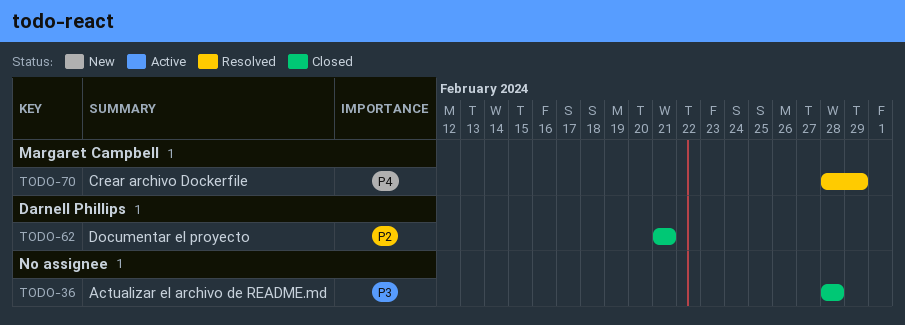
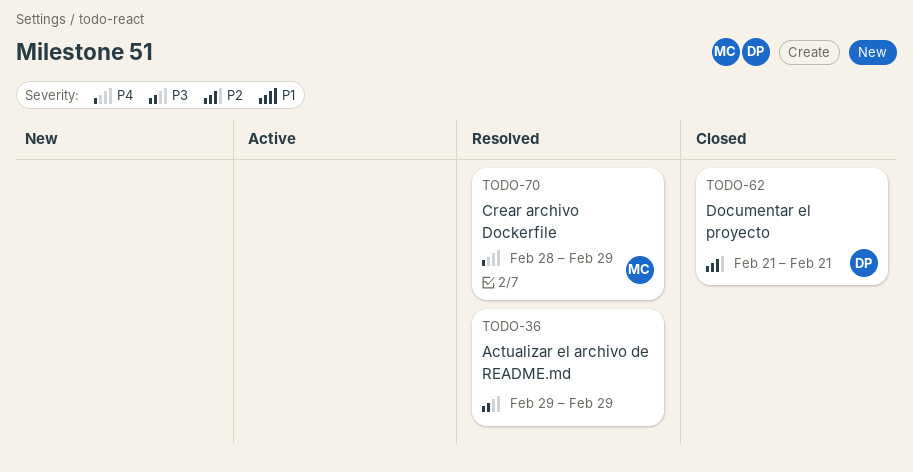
TODO-36, status: Closed -> Resolved
TODO-36, start: Feb 28 -> Feb 29
TODO-36, due: Feb 28 -> Feb 29

